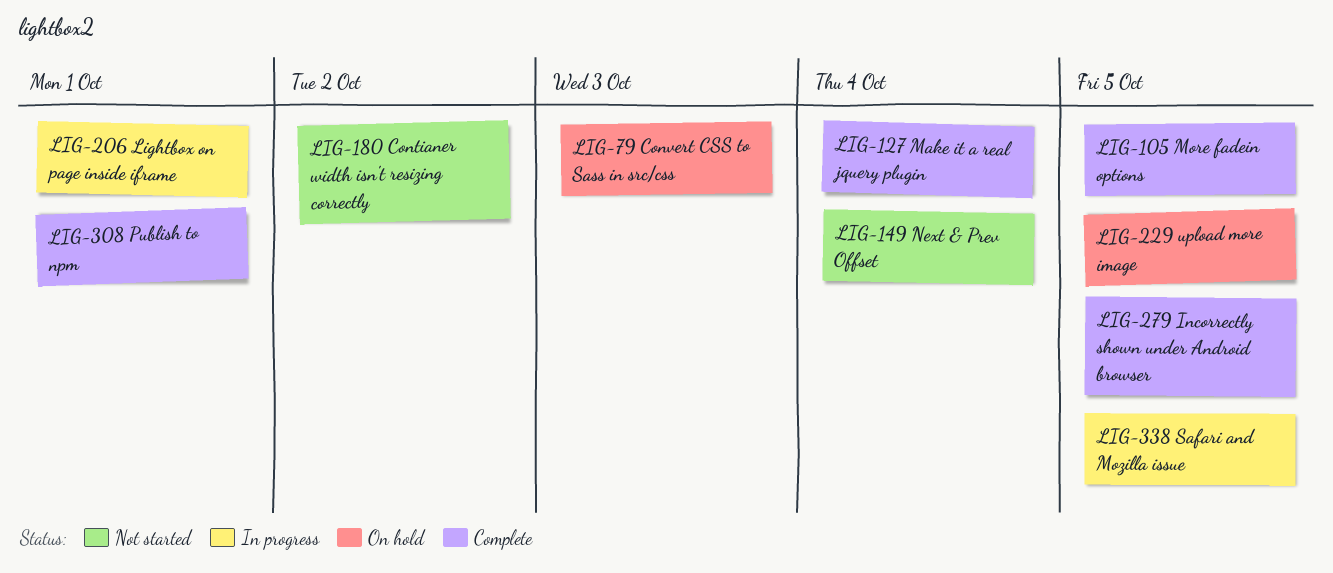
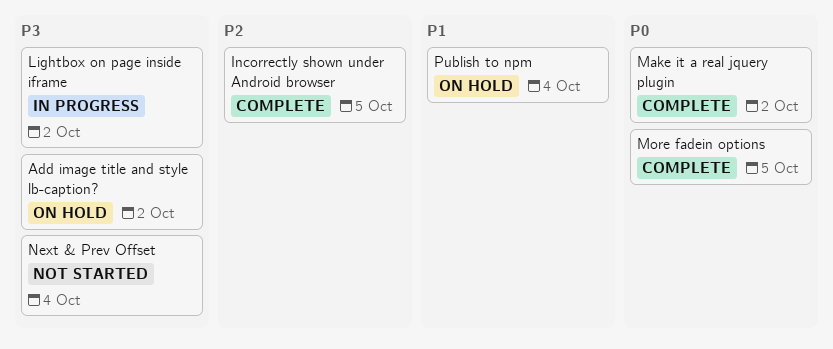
Add image title and style lb-caption?: none -> present
Contianer width isn't resizing correctly: present -> none
Convert CSS to Sass in src/css: present -> none
Lightbox on page inside iframe, due: Oct 1 -> Oct 2
Make it a real jquery plugin, due: Oct 4 -> Oct 2
Publish to npm, status: Complete -> On hold
Publish to npm, due: Oct 1 -> Oct 4
Safari and Mozilla issue: present -> none
upload more image: present -> none

